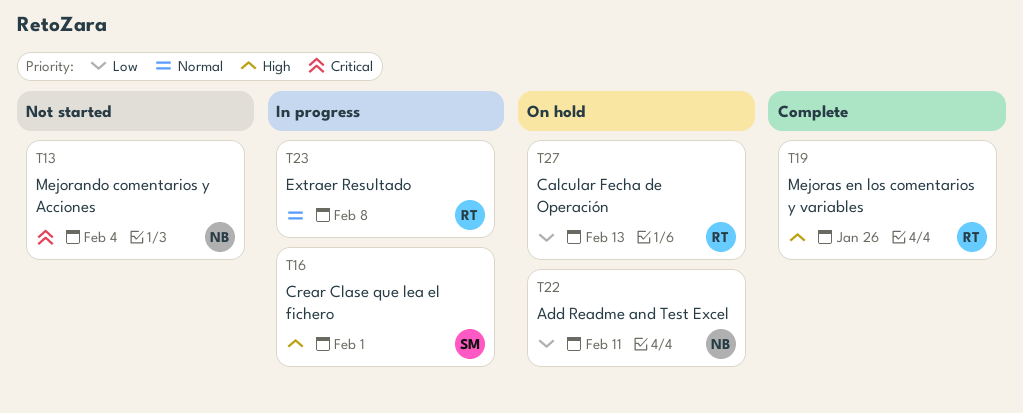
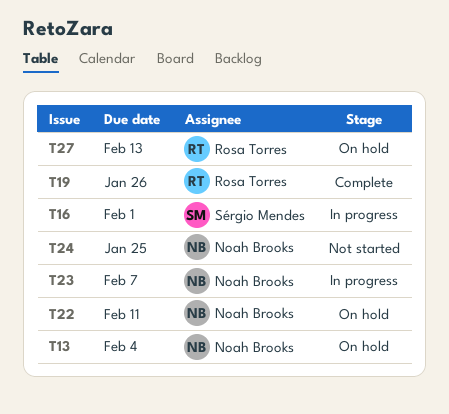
T13, status: Not started -> On hold
T23, owner: Rosa Torres -> Noah Brooks
T23, due: Feb 8 -> Feb 7
T24: none -> present

